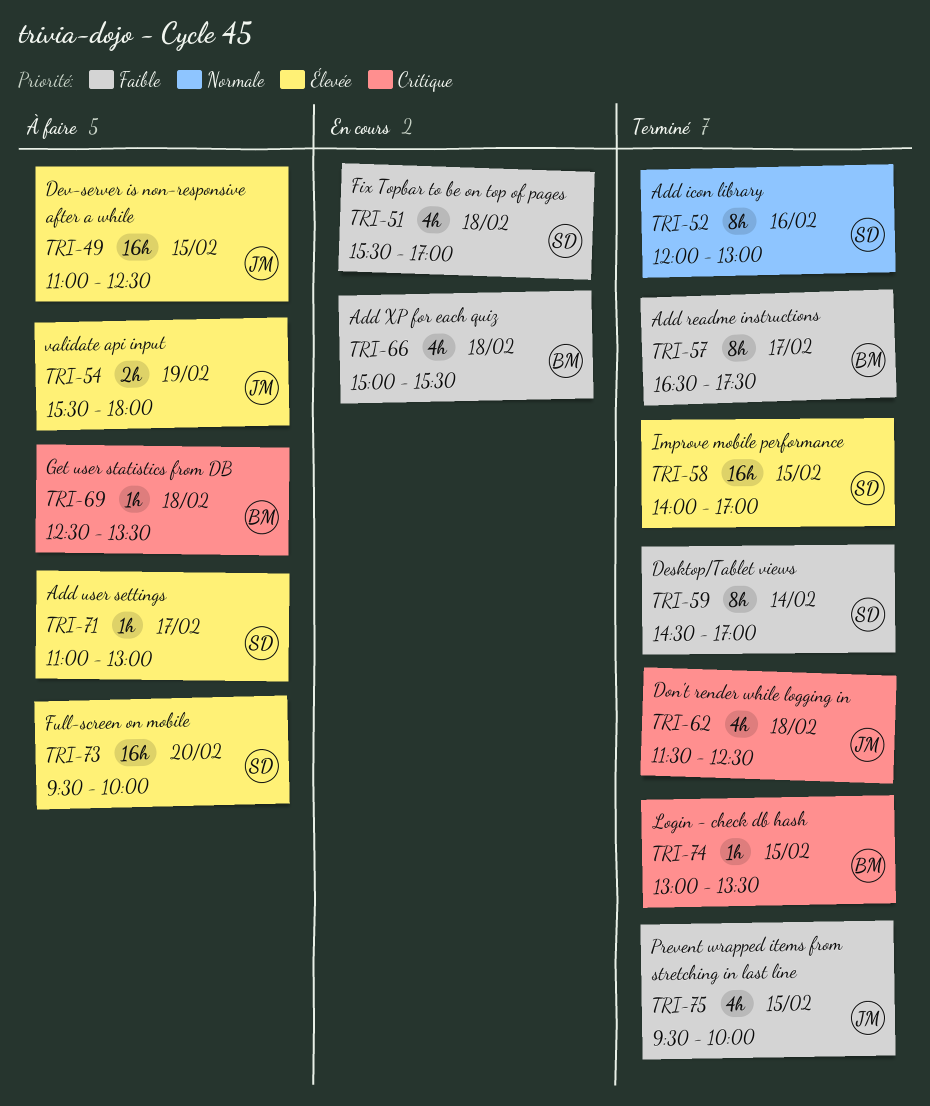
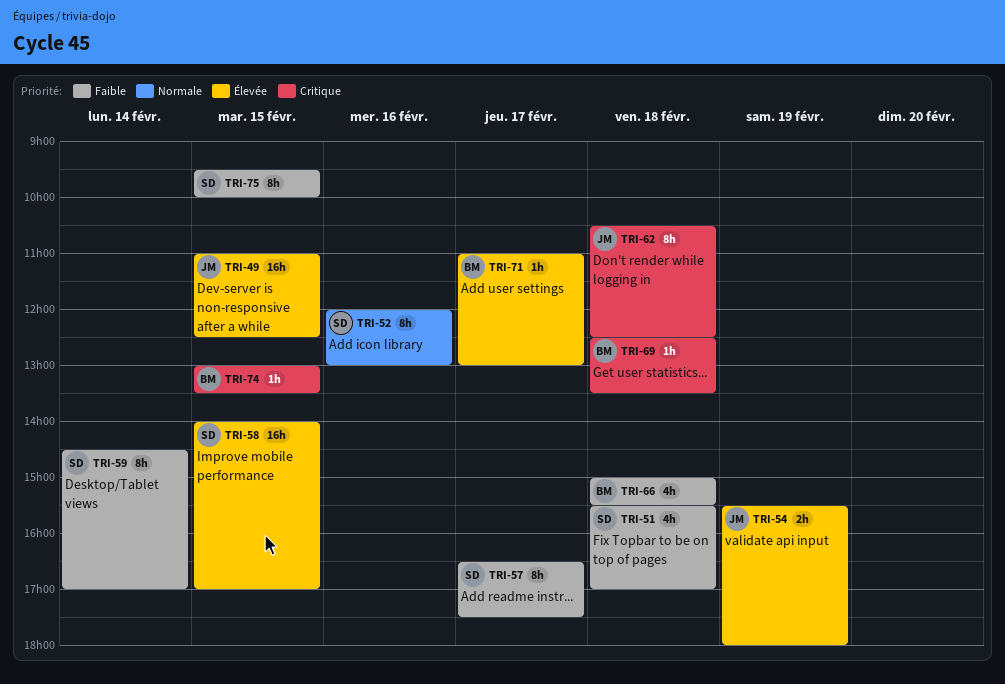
TRI-57, owner: BM -> SD
TRI-62, estimate: 4h -> 8h
TRI-62, begins: 11:30 -> 10:30
TRI-71, owner: SD -> BM
TRI-73: present -> none
TRI-75, owner: JM -> SD
TRI-75, estimate: 4h -> 8h

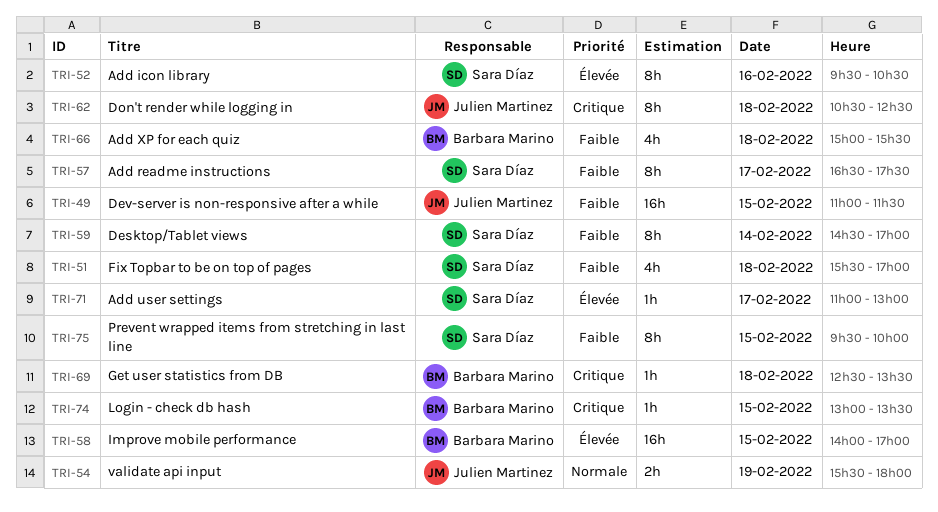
TRI-49, priority: Élevée -> Faible
TRI-49, ends: 12:30 -> 11:30
TRI-52, priority: Normale -> Élevée
TRI-52, begins: 12:00 -> 09:30
TRI-52, ends: 13:00 -> 10:30
TRI-54, priority: Élevée -> Normale
TRI-58, owner: Sara Díaz -> Barbara Marino
TRI-71, owner: Barbara Marino -> Sara Díaz

